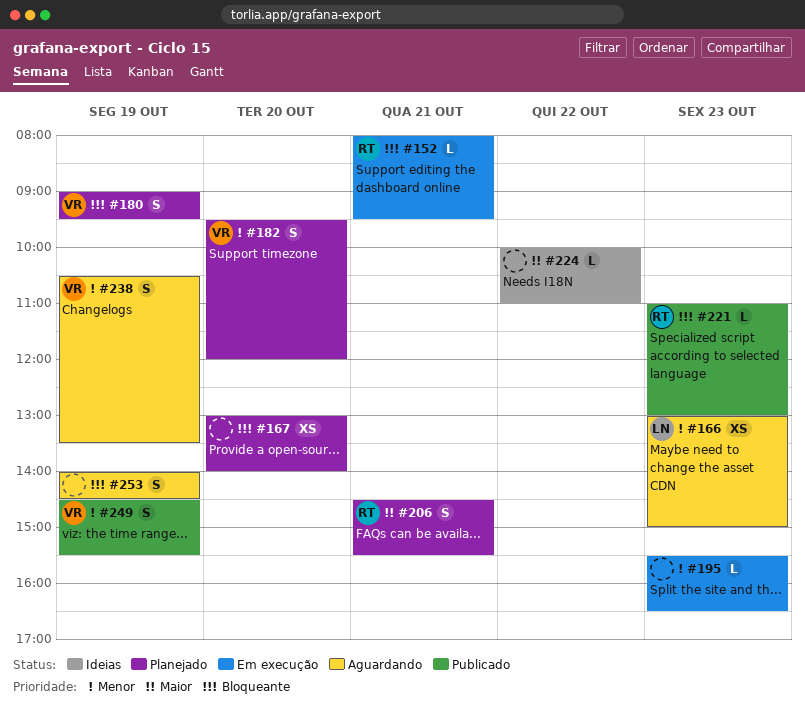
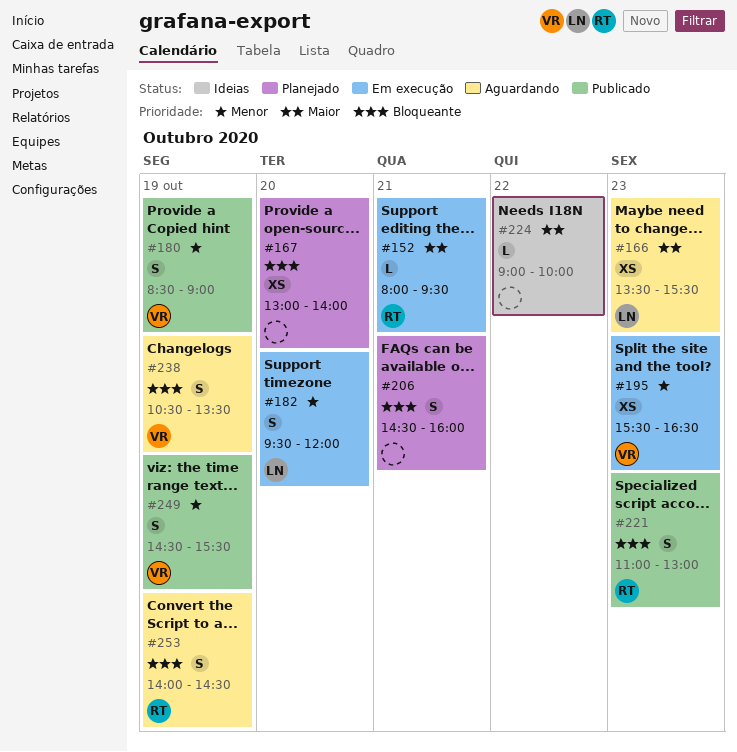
#152, priority: Bloqueante -> Maior
#166, priority: Menor -> Maior
#166, begins: 13:00 -> 13:30
#166, ends: 15:00 -> 15:30
#180, status: Planejado -> Publicado
#180, priority: Bloqueante -> Menor
#180, begins: 09:00 -> 08:30
#180, ends: 09:30 -> 09:00
#182, status: Planejado -> Em execução
#182, owner: VR -> LN
#195, owner: none -> VR
#195, estimate: L -> XS
#206, owner: RT -> none
#206, priority: Maior -> Bloqueante
#206, ends: 15:30 -> 16:00
#221, estimate: L -> S
#224, begins: 10:00 -> 09:00
#224, ends: 11:00 -> 10:00
#238, priority: Menor -> Bloqueante
#253, owner: none -> RT

